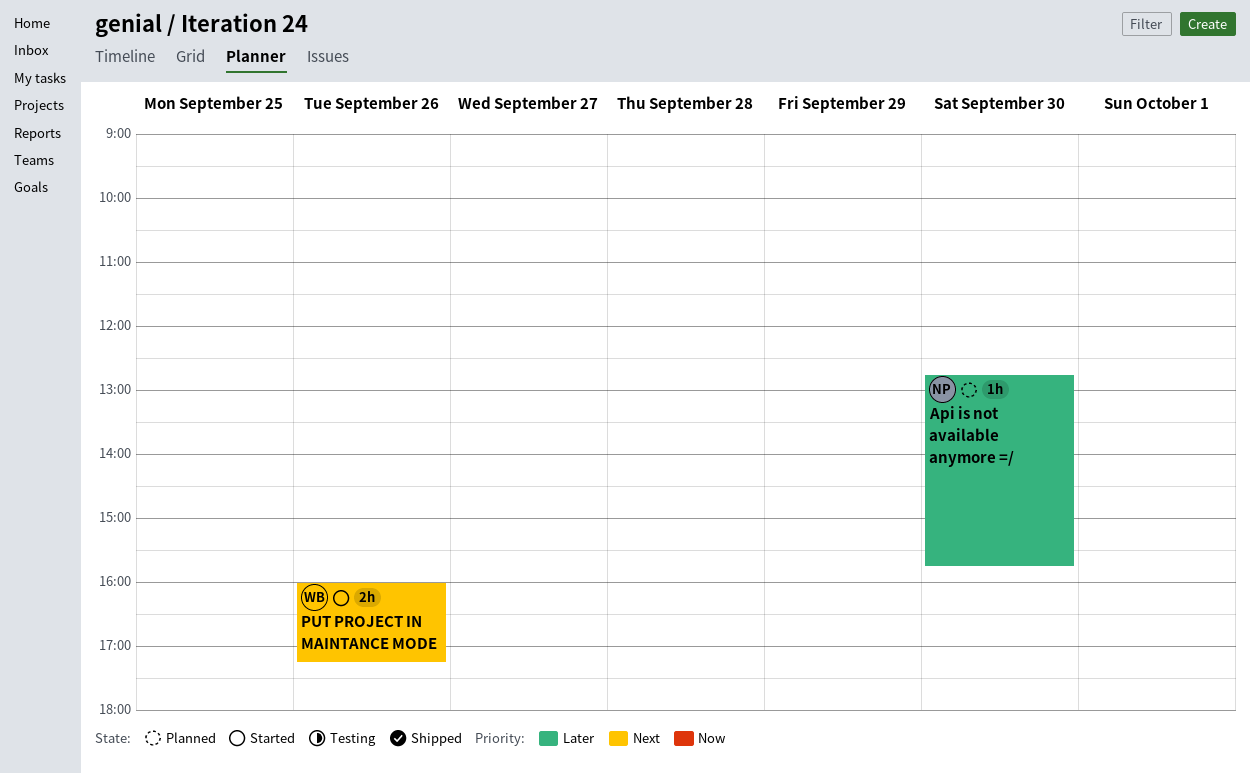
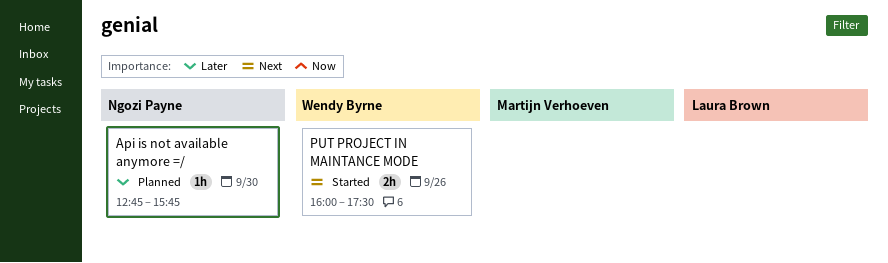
PUT PROJECT IN MAINTANCE MODE, ends: 17:15 -> 17:30

